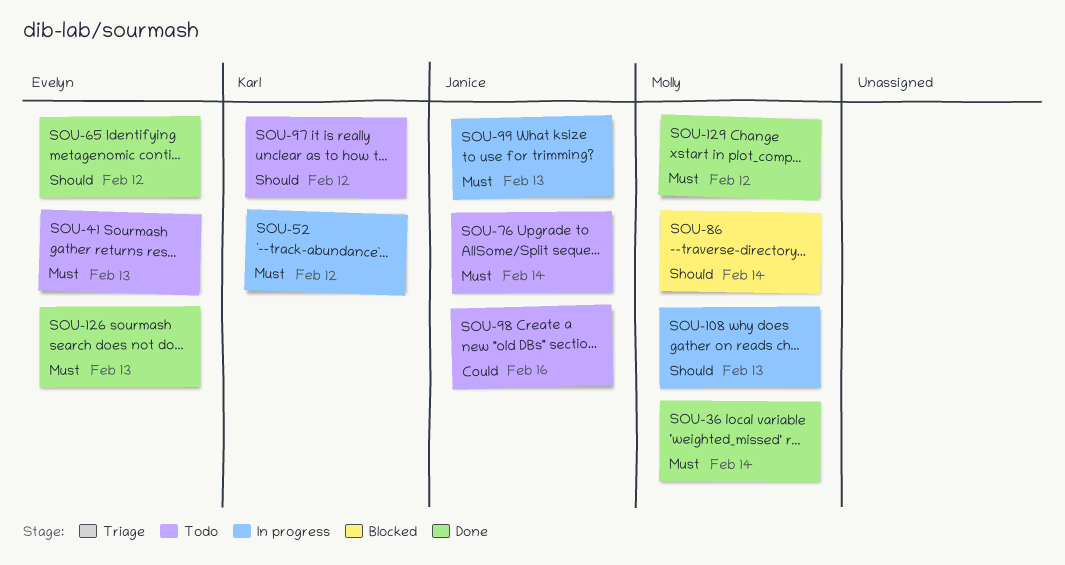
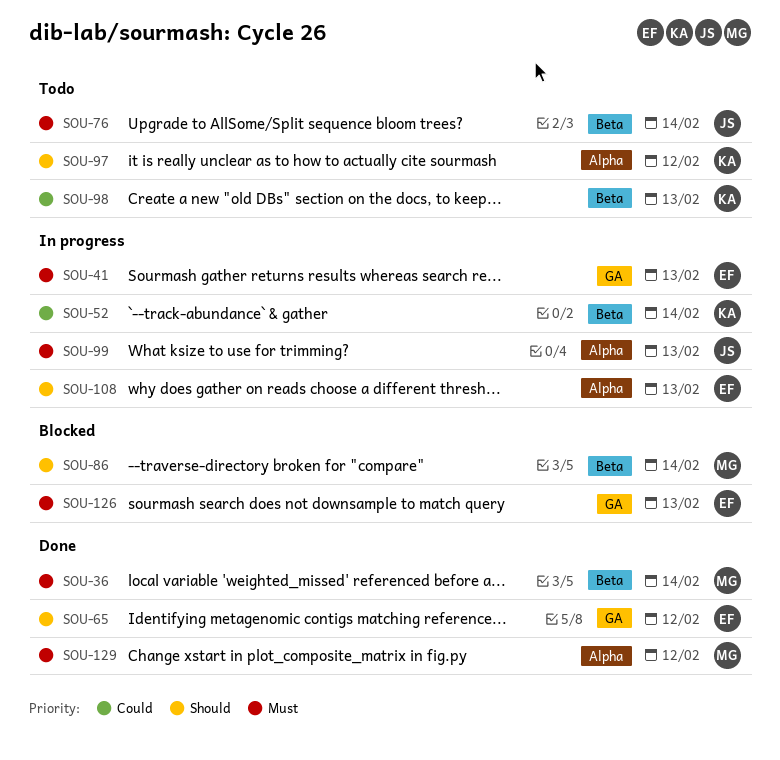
SOU-41, status: Todo -> In progress
SOU-52, priority: Must -> Could
SOU-52, due: Feb 12 -> Feb 14
SOU-98, owner: Janice -> Karl
SOU-98, due: Feb 16 -> Feb 13
SOU-108, owner: Molly -> Evelyn
SOU-126, status: Done -> Blocked

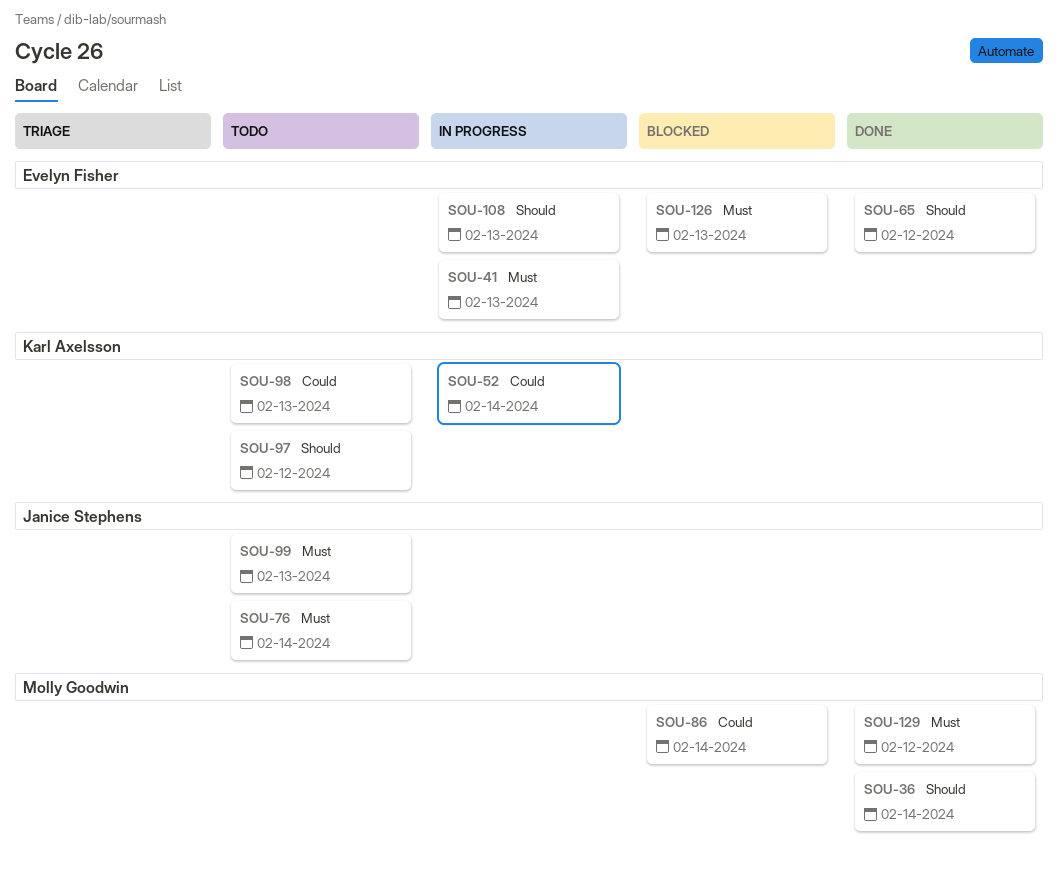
SOU-36, priority: Must -> Should
SOU-86, priority: Should -> Could
SOU-99, status: In progress -> Todo

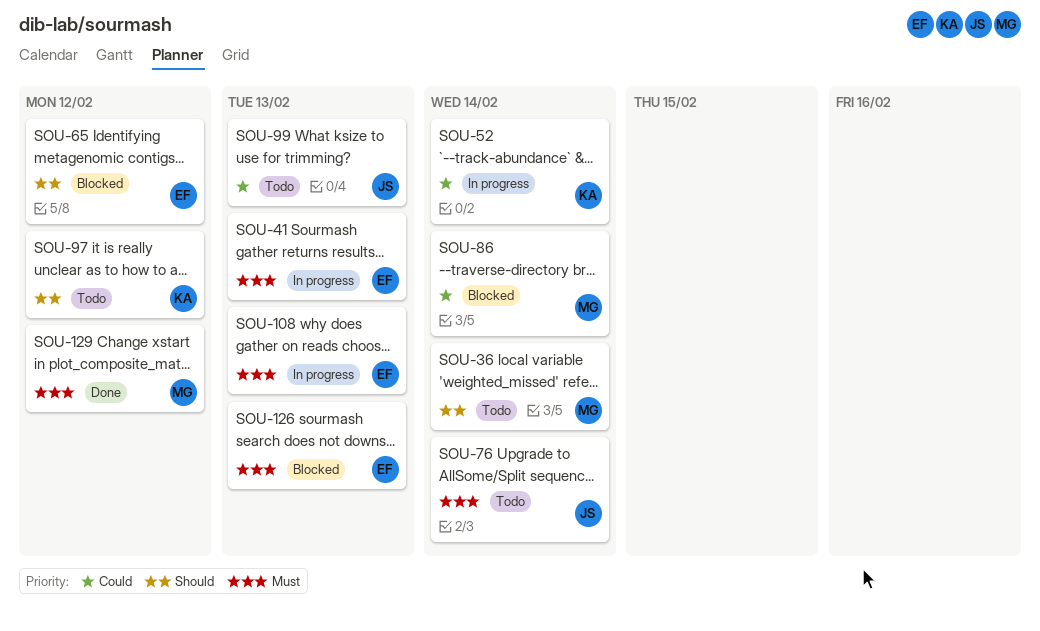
SOU-36, status: Done -> Todo
SOU-65, status: Done -> Blocked
SOU-98: present -> none
SOU-99, priority: Must -> Could
SOU-108, priority: Should -> Must

